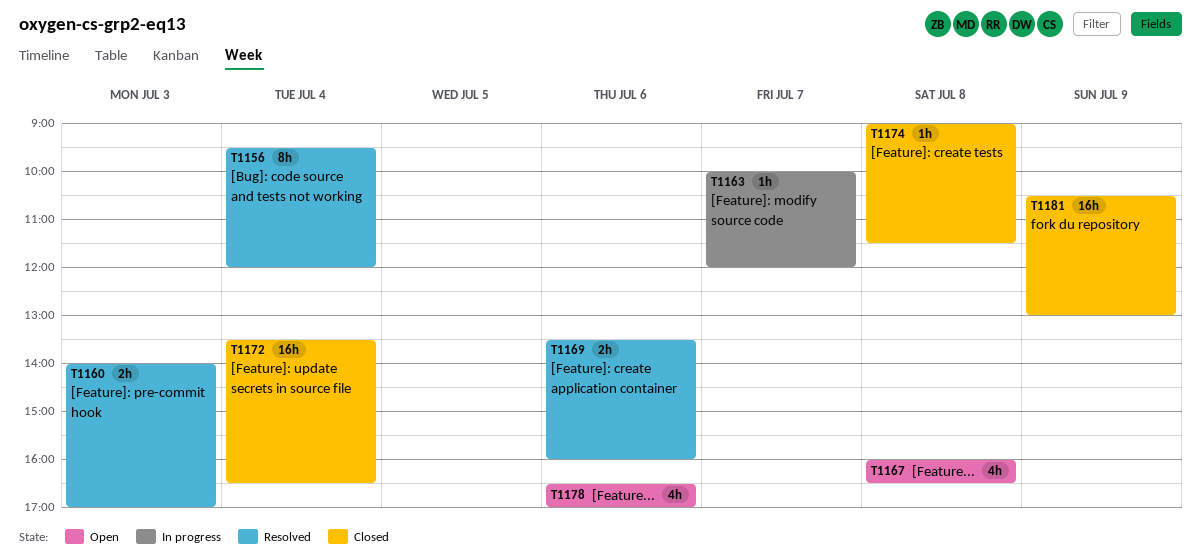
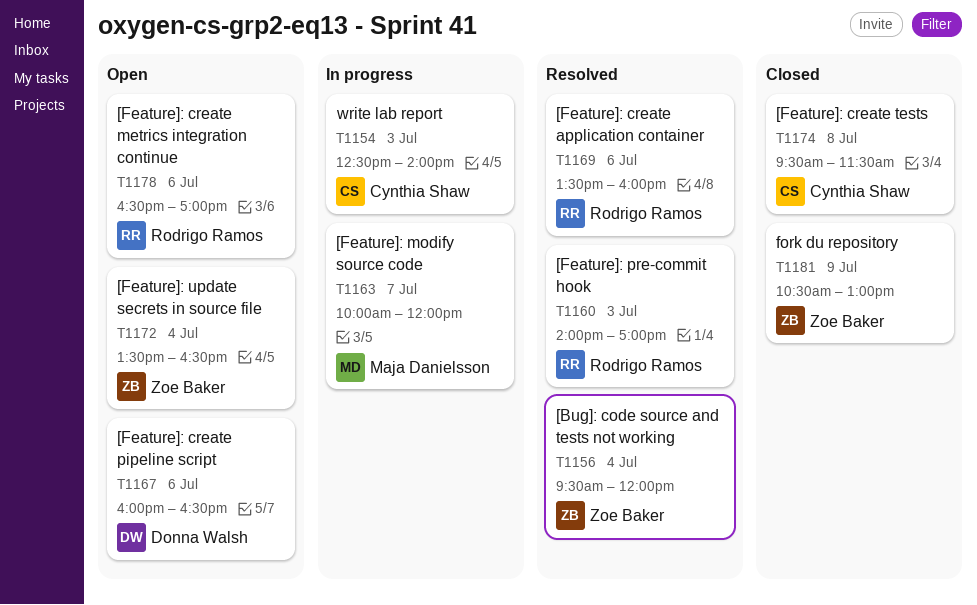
T1154: none -> present
T1167, day: Jul 8 -> Jul 6
T1172, status: Closed -> Open
T1174, begins: 09:00 -> 09:30

